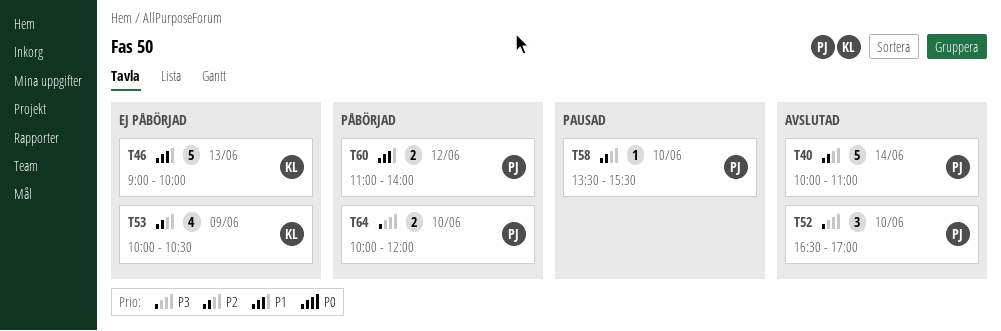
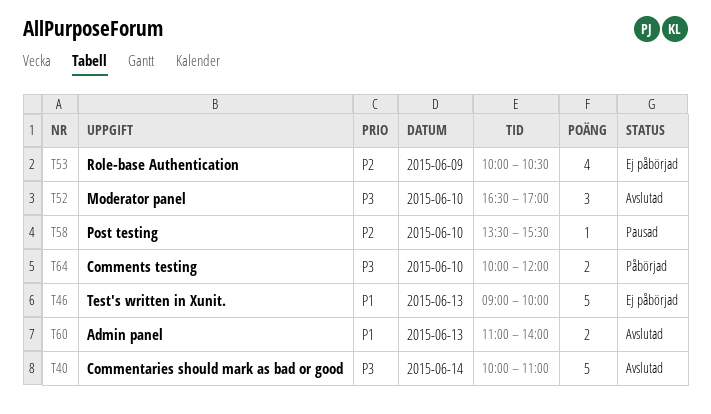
T40, priority: P2 -> P3
T60, status: Påbörjad -> Avslutad
T60, day: Jun 12 -> Jun 13

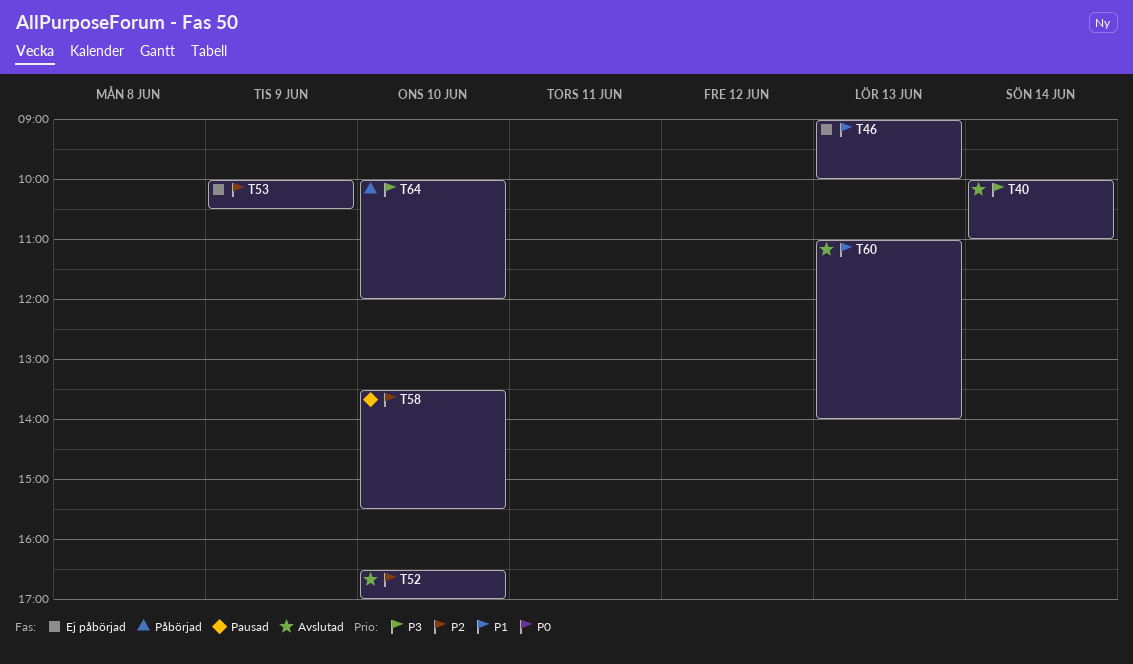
T52, priority: P3 -> P2

